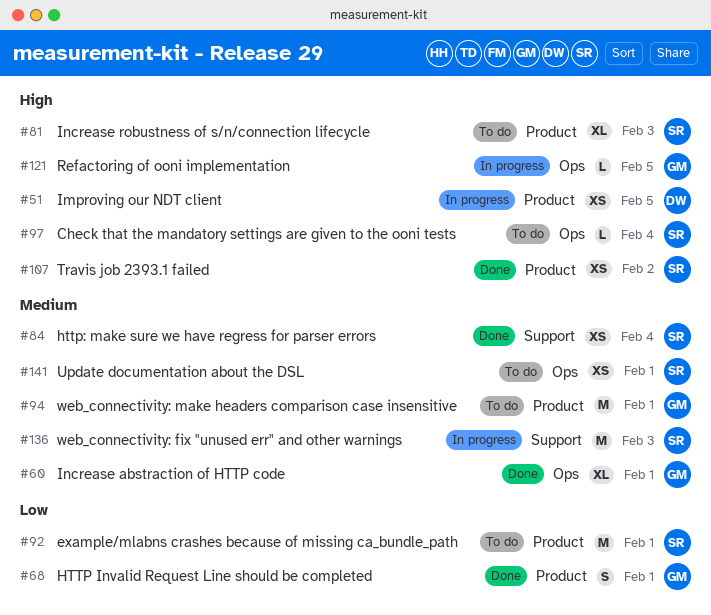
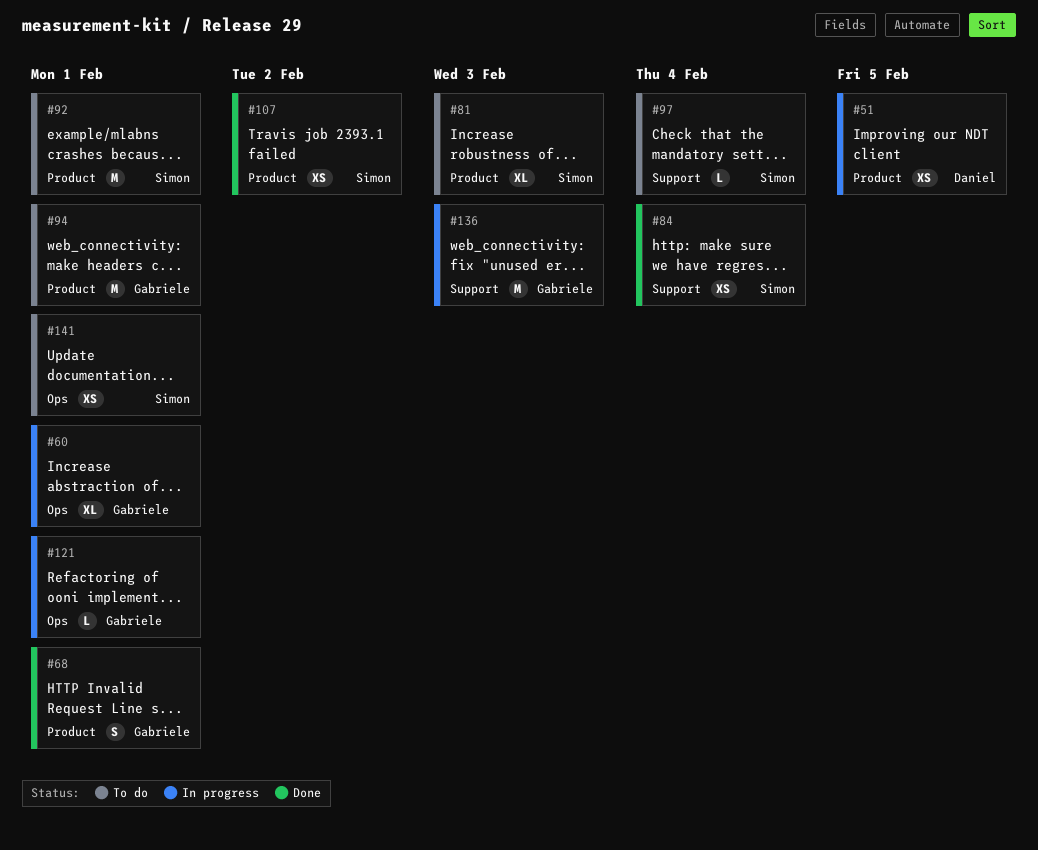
#60, status: Done -> In progress
#97, label: Ops -> Support
#121, due: Feb 5 -> Feb 1
#136, owner: Simon -> Gabriele

